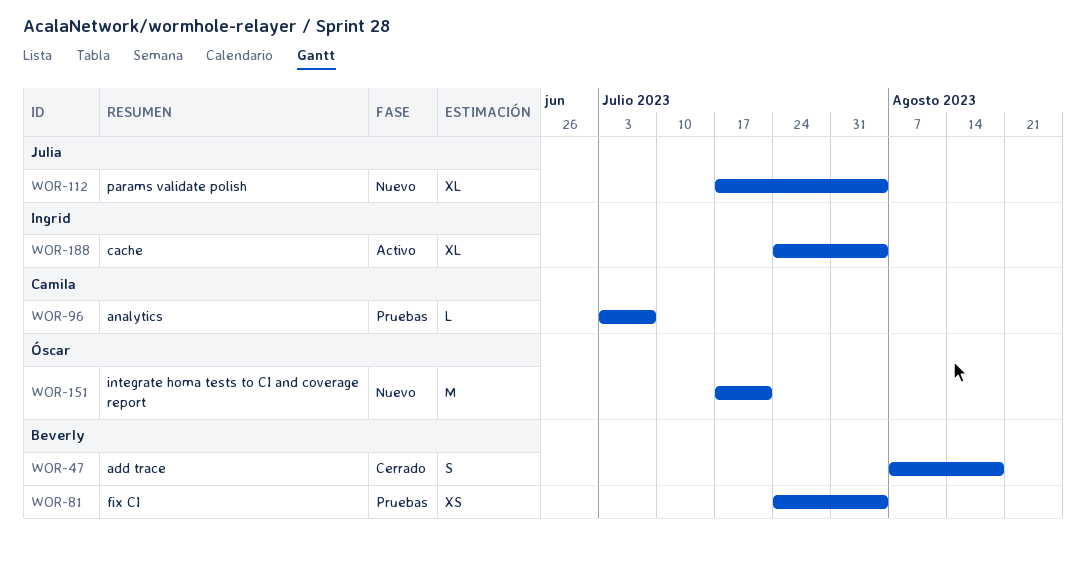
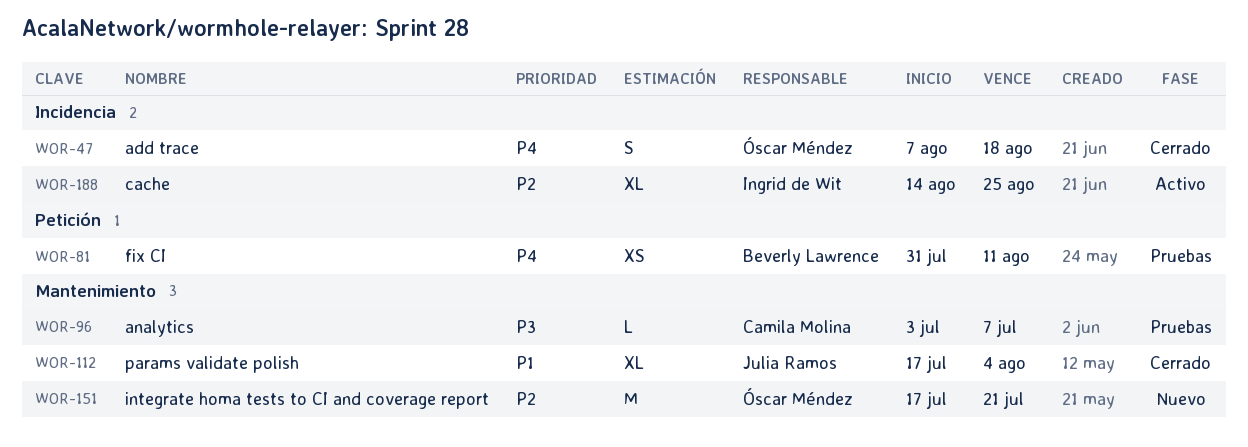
WOR-47, owner: Beverly Lawrence -> Óscar Méndez
WOR-81, start: Jul 24 -> Jul 31
WOR-81, due: Aug 4 -> Aug 11
WOR-112, status: Nuevo -> Cerrado
WOR-188, start: Jul 24 -> Aug 14
WOR-188, due: Aug 4 -> Aug 25

